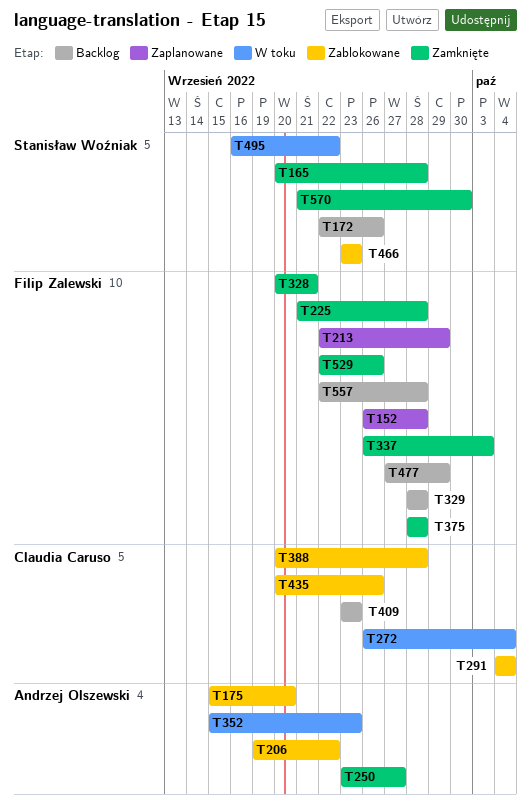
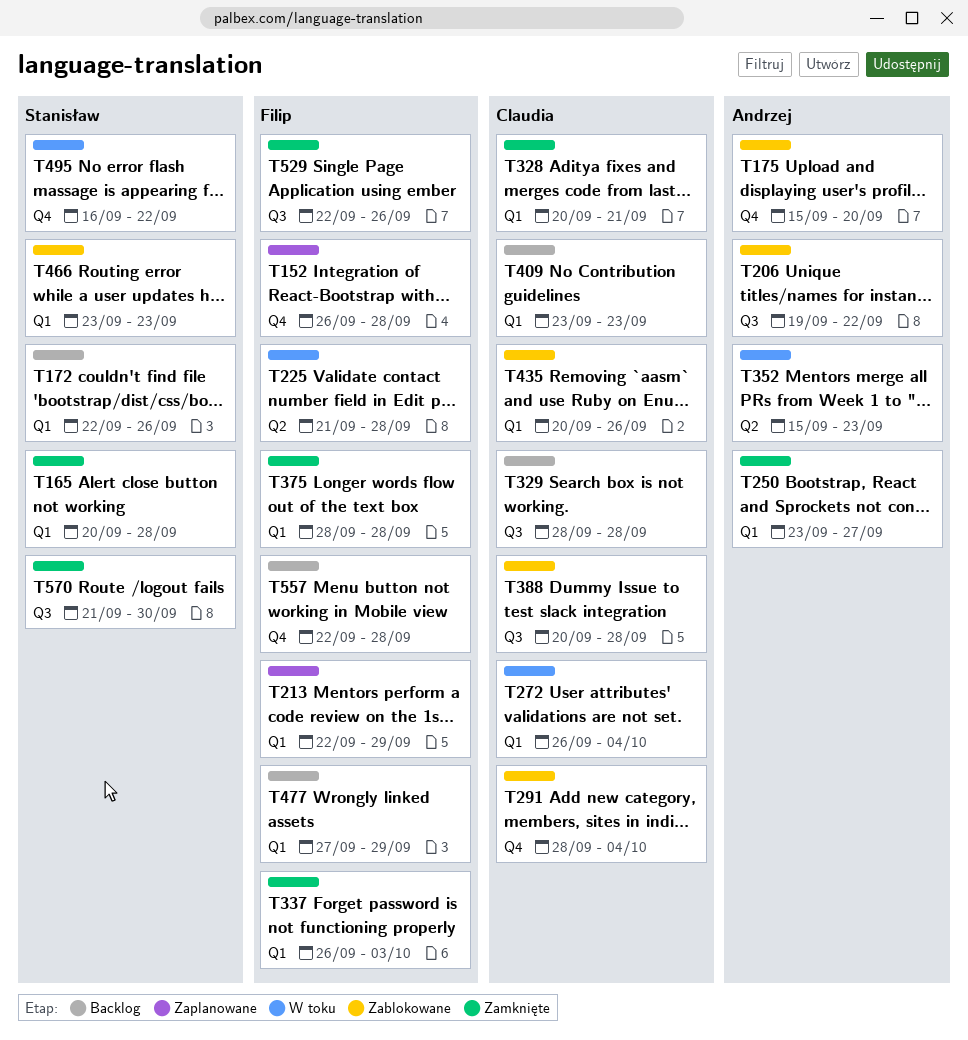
T225, status: Zamknięte -> W toku
T291, start: Oct 4 -> Sep 28
T328, owner: Filip Zalewski -> Claudia Caruso
T329, owner: Filip Zalewski -> Claudia Caruso

